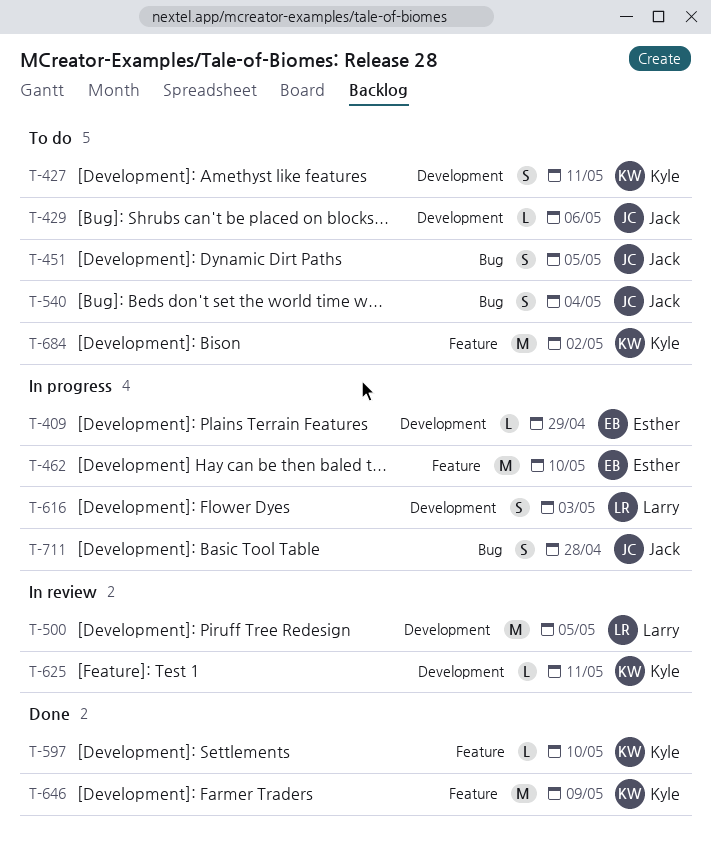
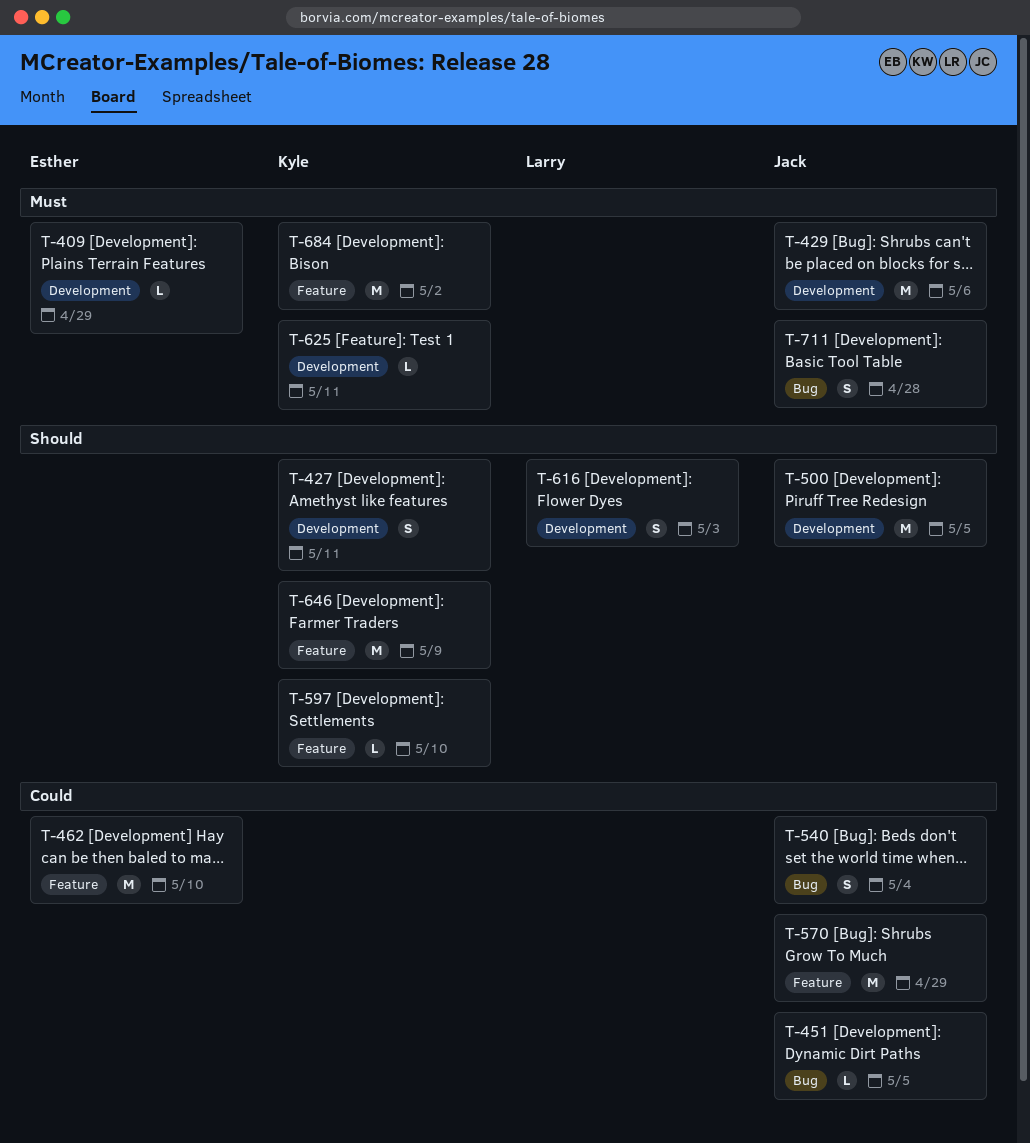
T-429, estimate: L -> M
T-451, estimate: S -> L
T-500, owner: Larry -> Jack
T-570: none -> present

